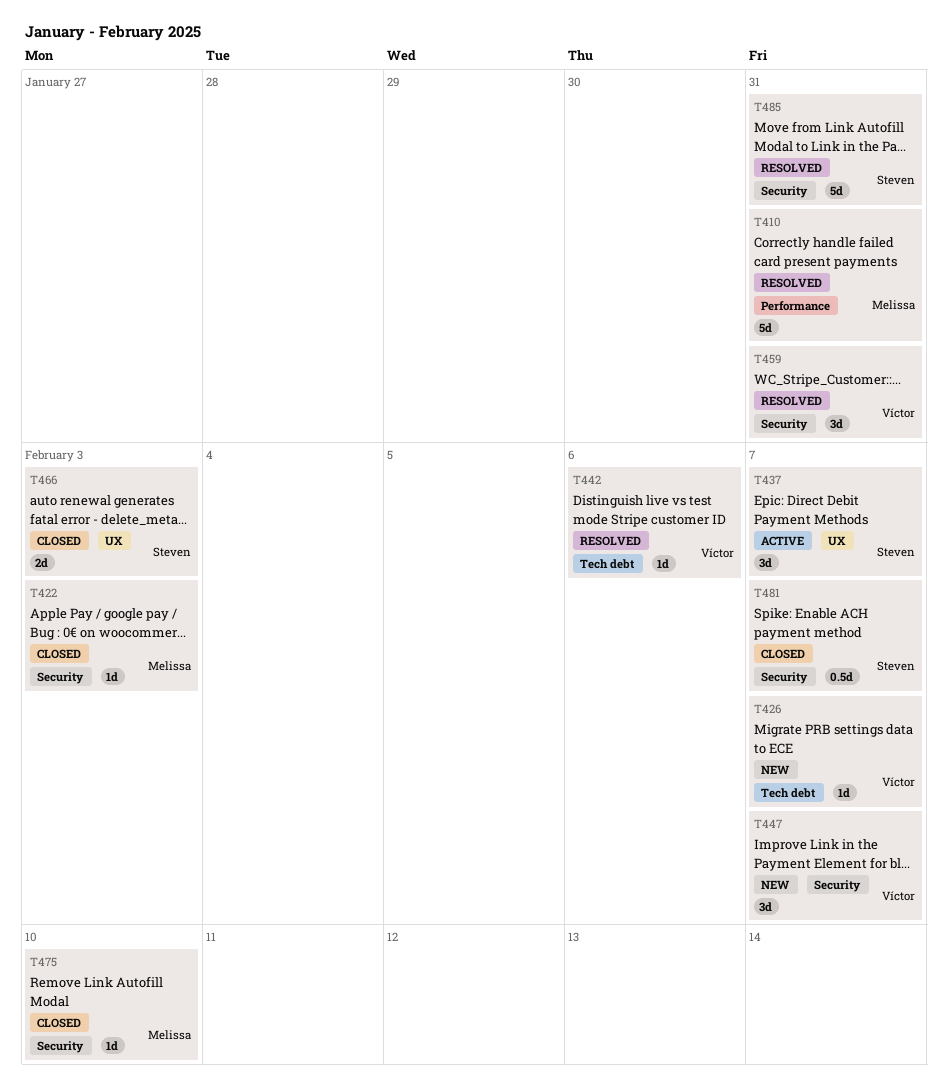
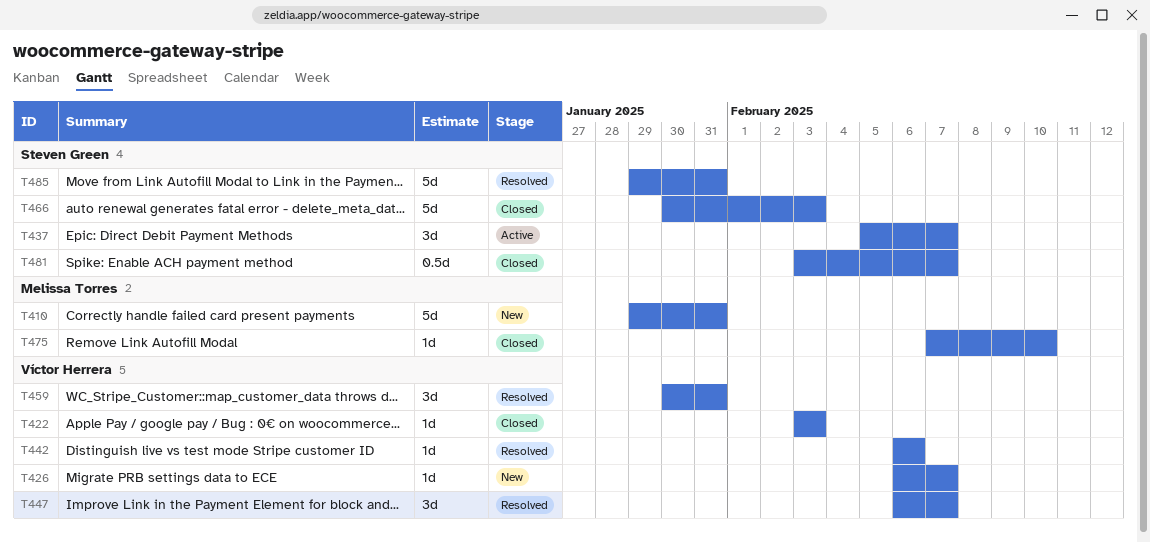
T410, status: Resolved -> New
T422, owner: Melissa Torres -> Víctor Herrera
T447, status: New -> Resolved
T466, estimate: 2d -> 5d

